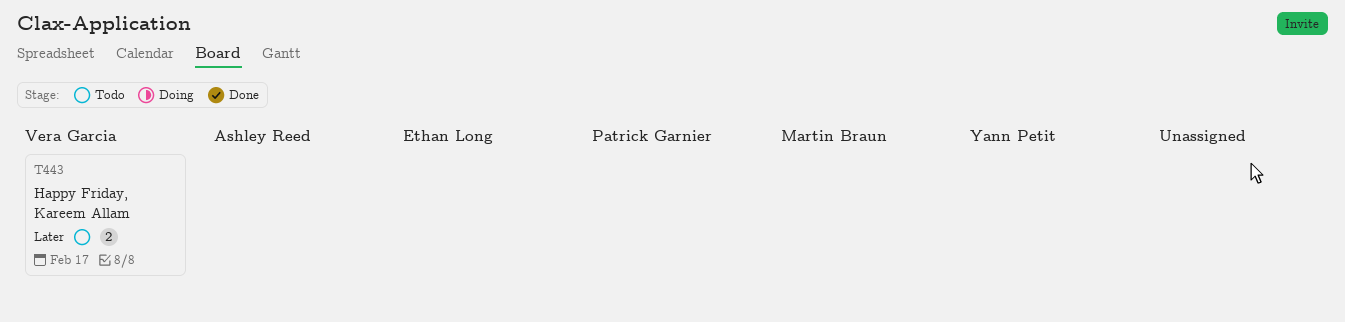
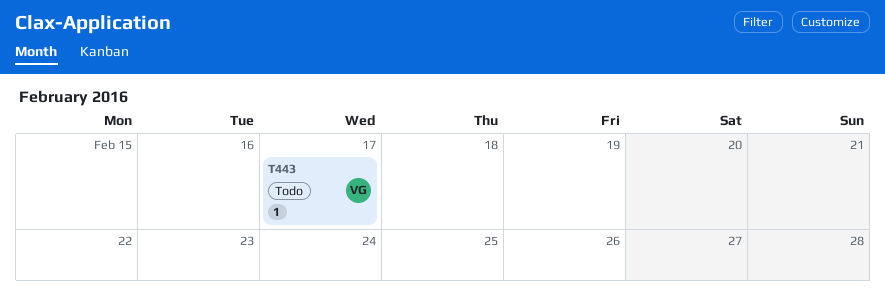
T443, estimate: 2 -> 1

